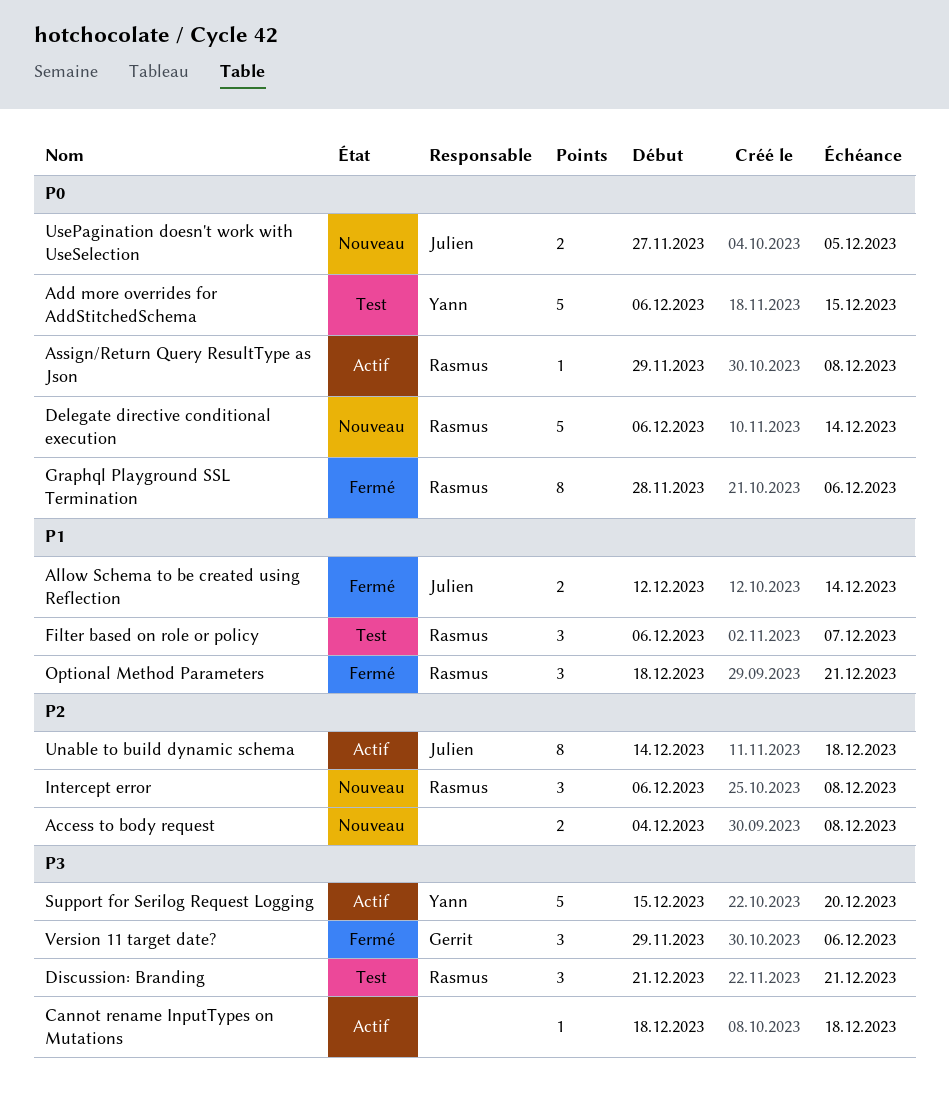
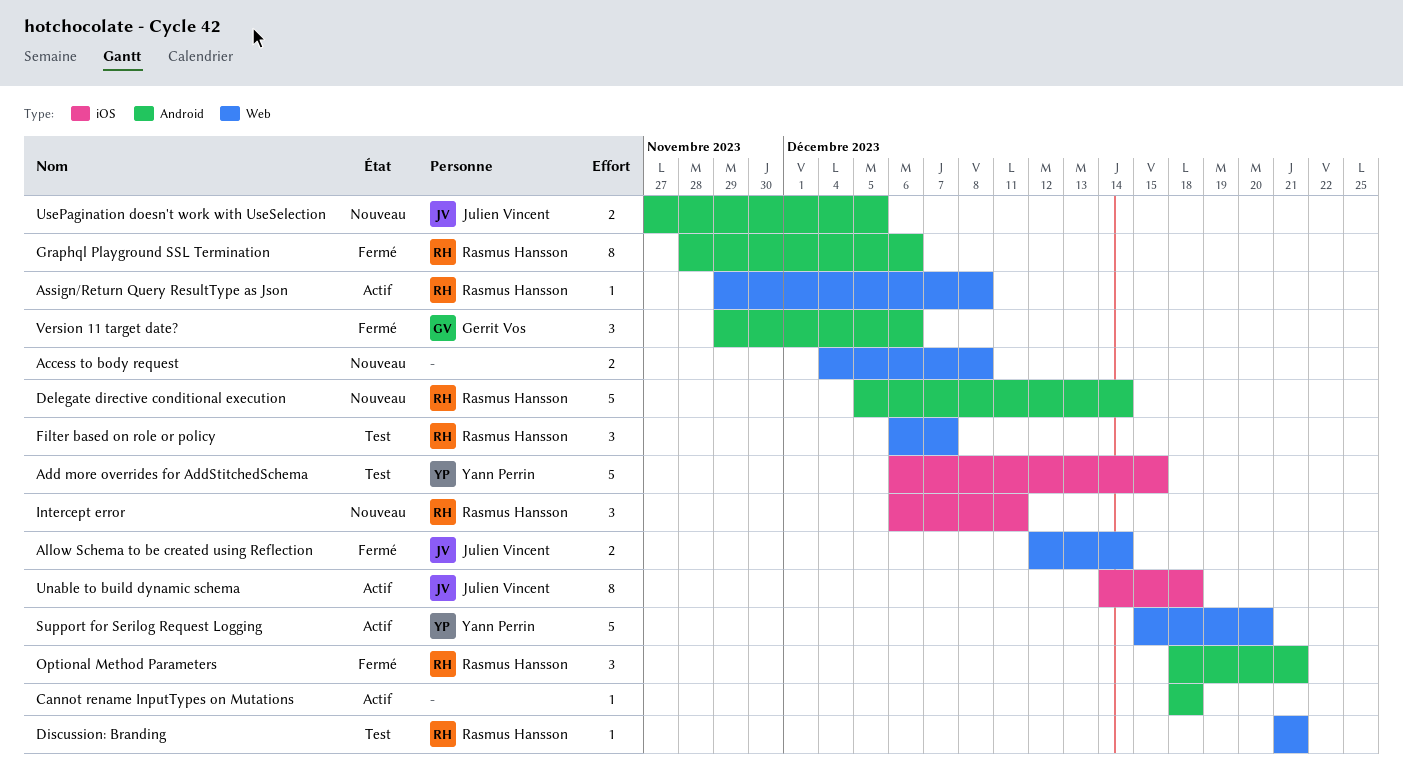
Delegate directive conditional execution, start: Dec 6 -> Dec 5
Discussion: Branding, estimate: 3 -> 1
Intercept error, due: Dec 8 -> Dec 11

